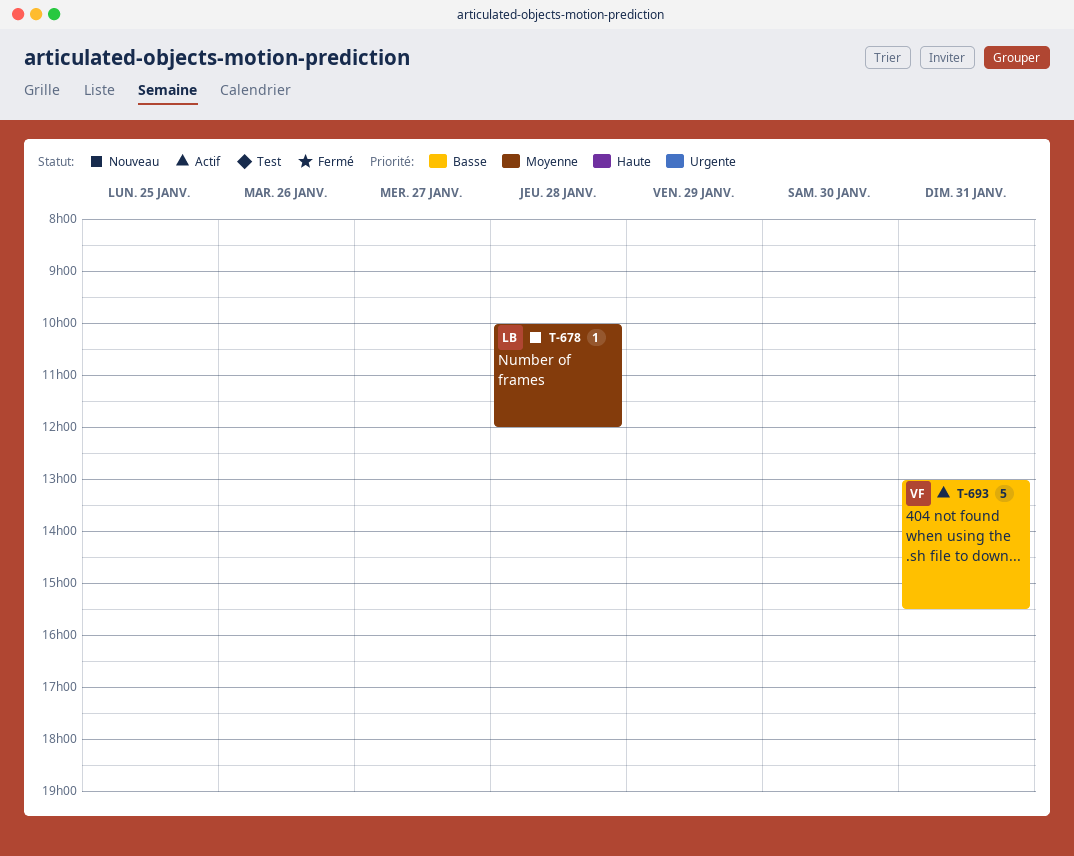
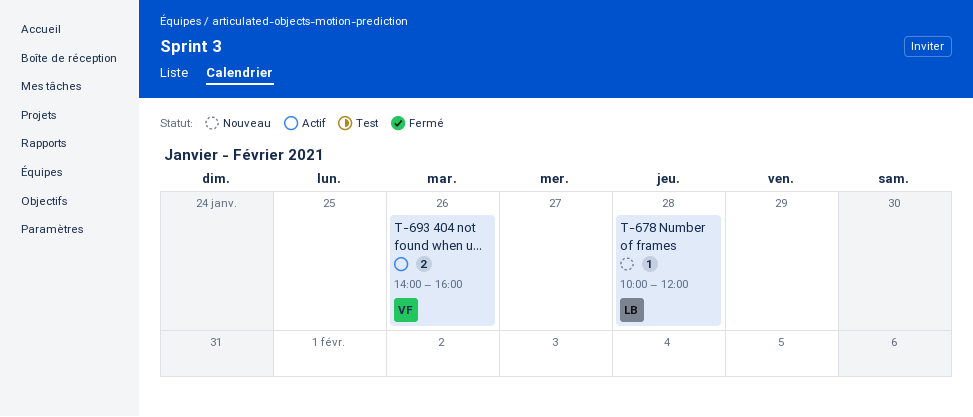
T-693, estimate: 5 -> 2
T-693, day: Jan 31 -> Jan 26
T-693, begins: 13:00 -> 14:00
T-693, ends: 15:30 -> 16:00

